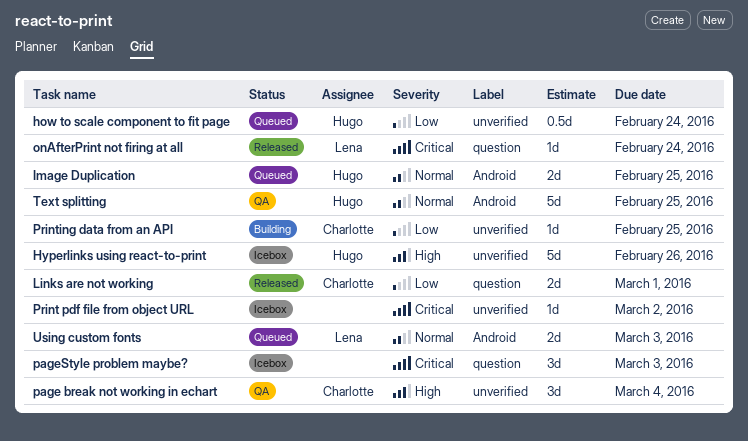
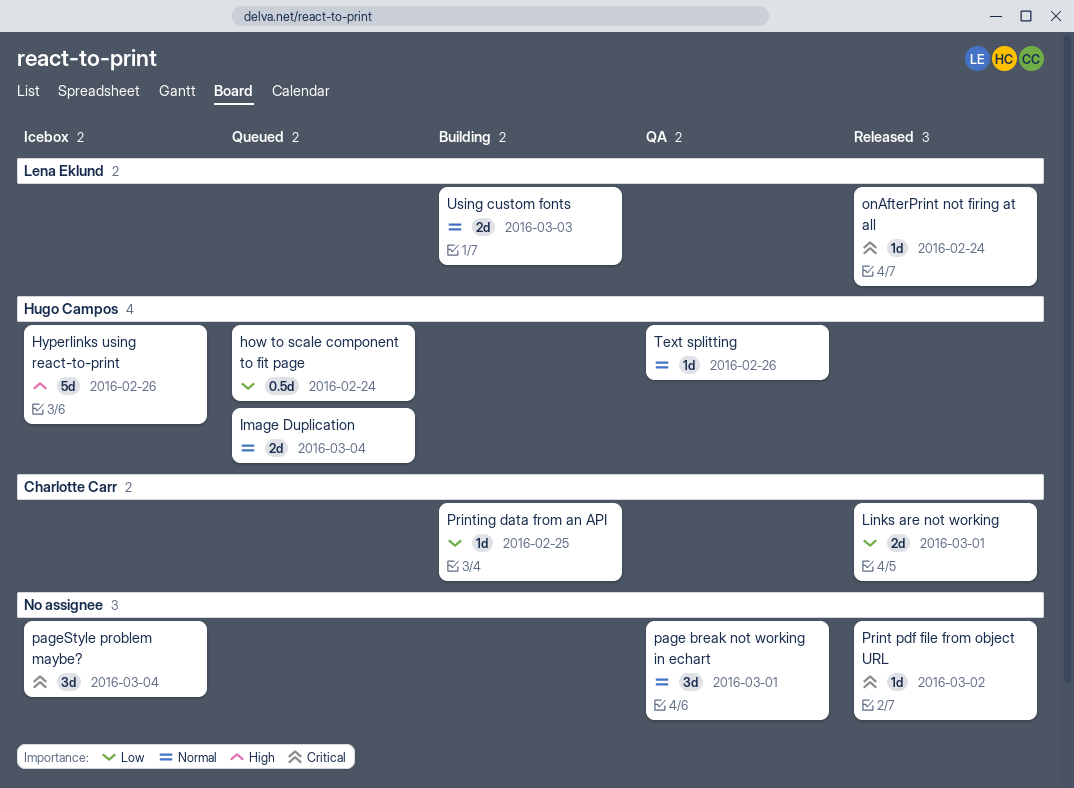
Image Duplication, due: Feb 25 -> Mar 4
page break not working in echart, owner: Charlotte Carr -> none
page break not working in echart, priority: High -> Normal
page break not working in echart, due: Mar 4 -> Mar 1
pageStyle problem maybe?, due: Mar 3 -> Mar 4
Print pdf file from object URL, status: Icebox -> Released
Text splitting, estimate: 5d -> 1d
Text splitting, due: Feb 25 -> Feb 26
Using custom fonts, status: Queued -> Building

